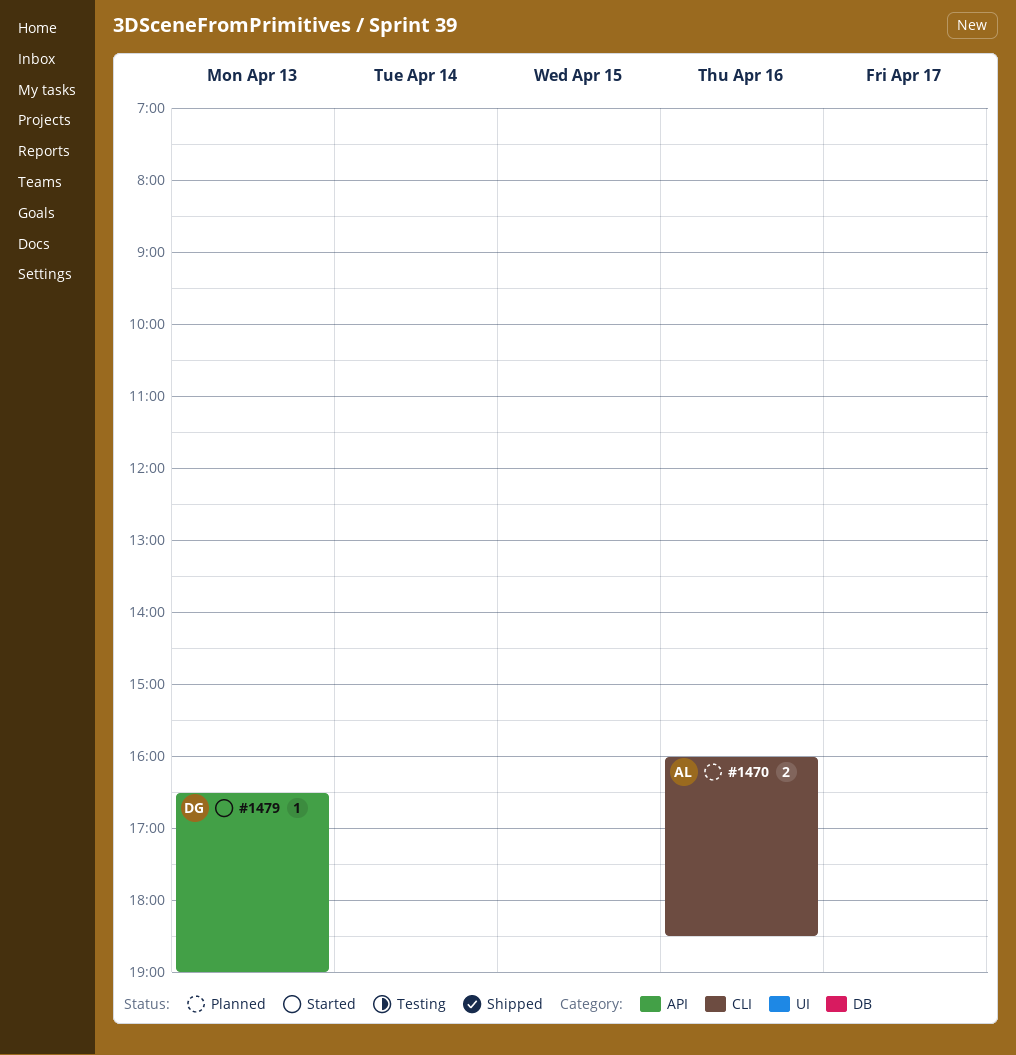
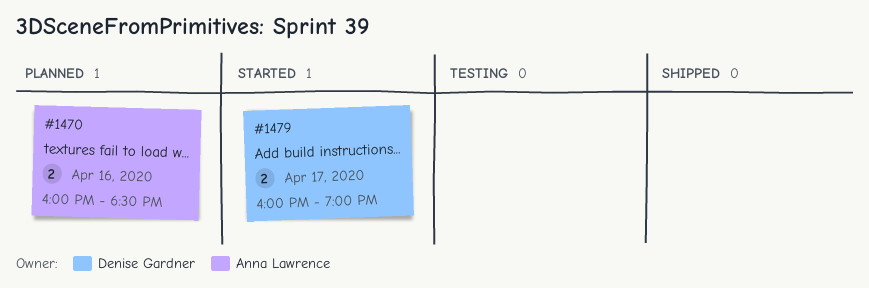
#1479, estimate: 1 -> 2
#1479, day: Apr 13 -> Apr 17
#1479, begins: 16:30 -> 16:00

